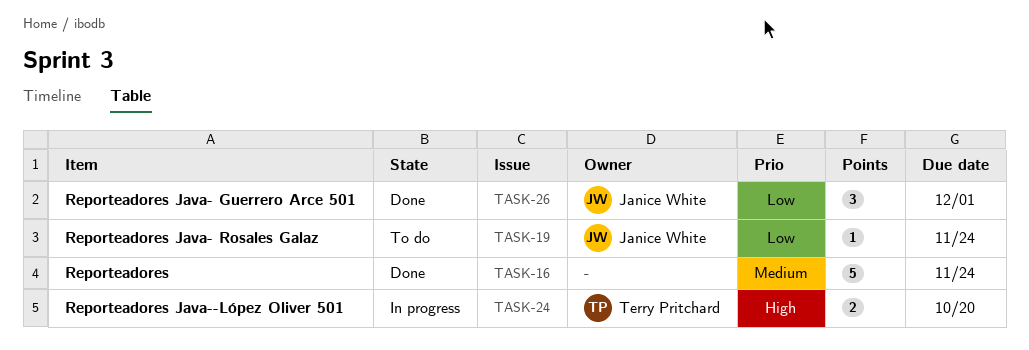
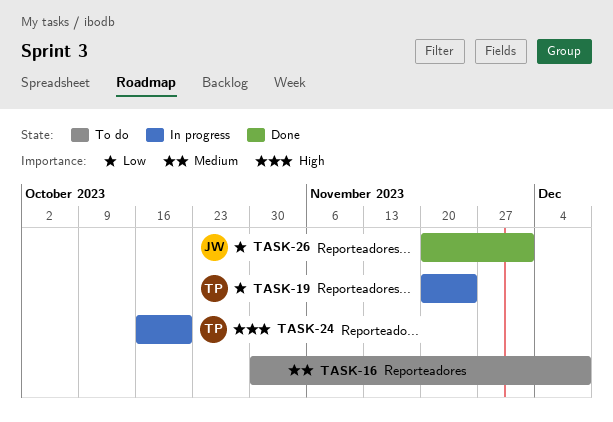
TASK-16, status: Done -> To do
TASK-16, due: Nov 24 -> Dec 8
TASK-19, status: To do -> In progress
TASK-19, owner: Janice White -> Terry Pritchard

